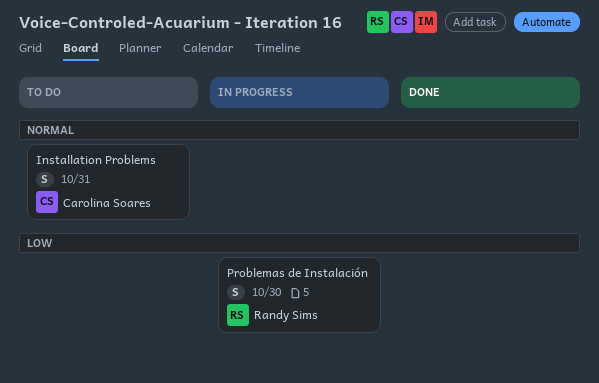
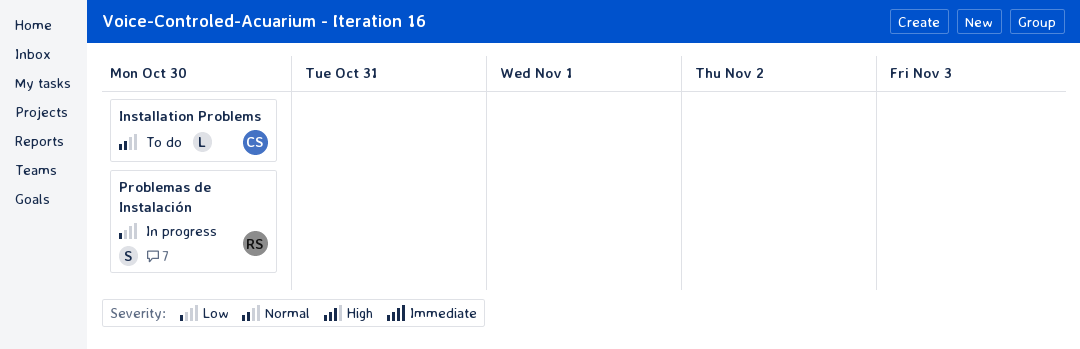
Installation Problems, estimate: S -> L
Installation Problems, due: Oct 31 -> Oct 30

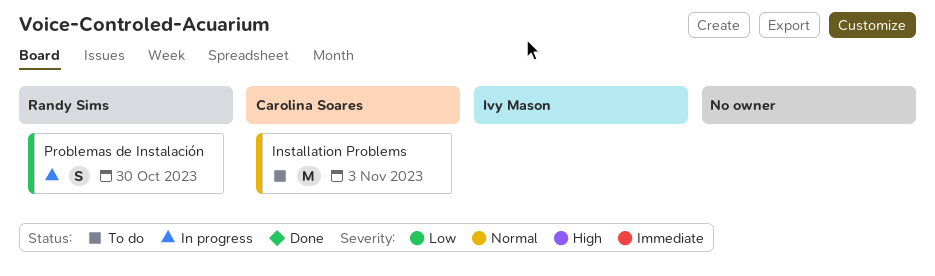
Installation Problems, estimate: L -> M
Installation Problems, due: Oct 30 -> Nov 3

